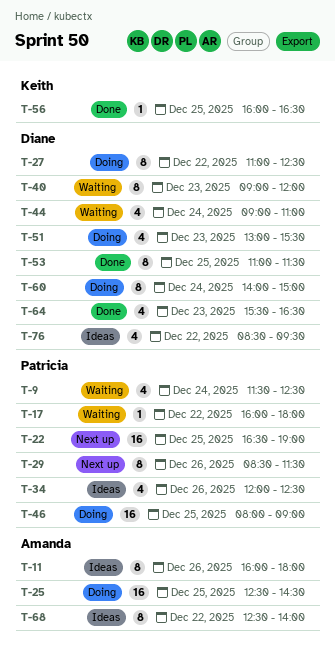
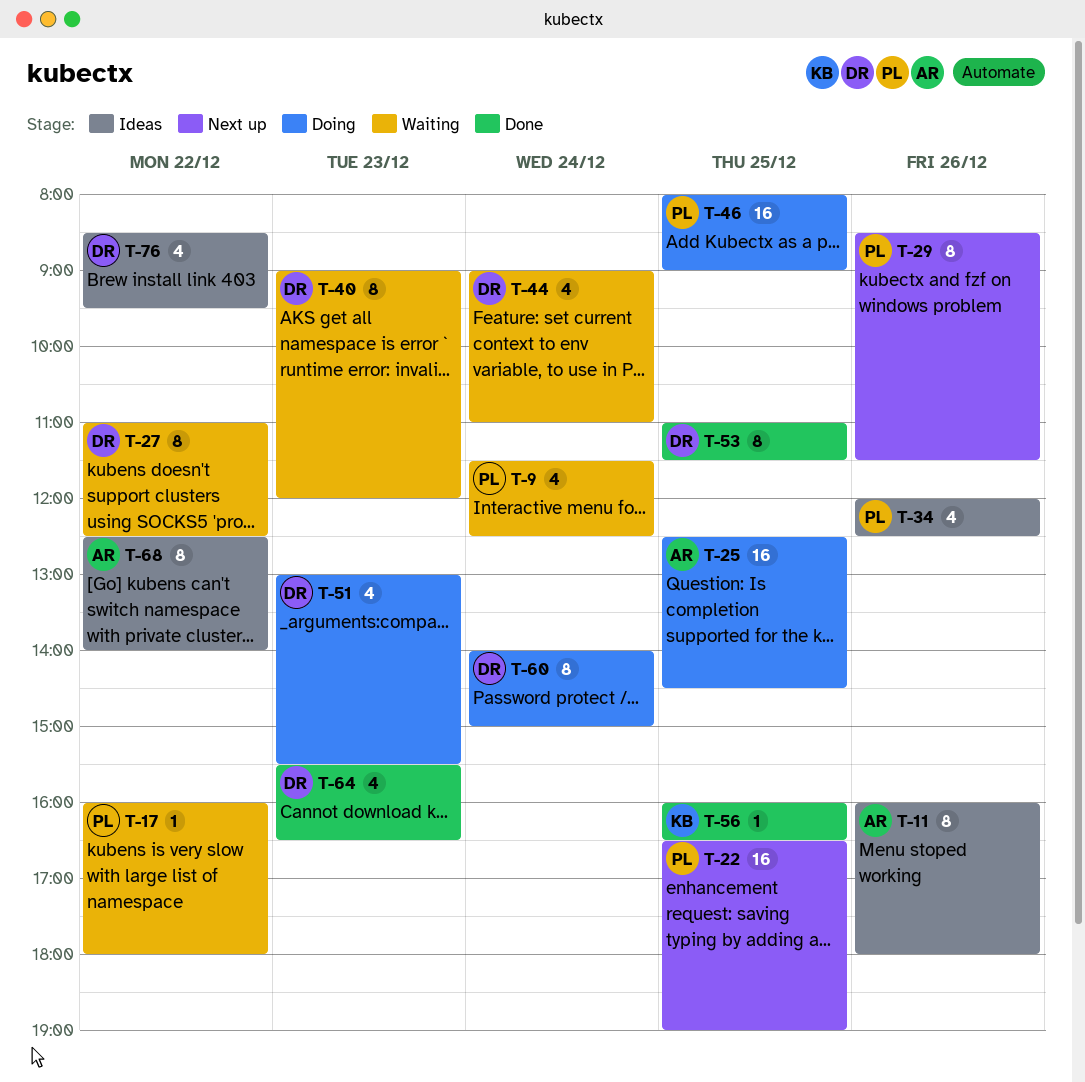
T-27, status: Doing -> Waiting

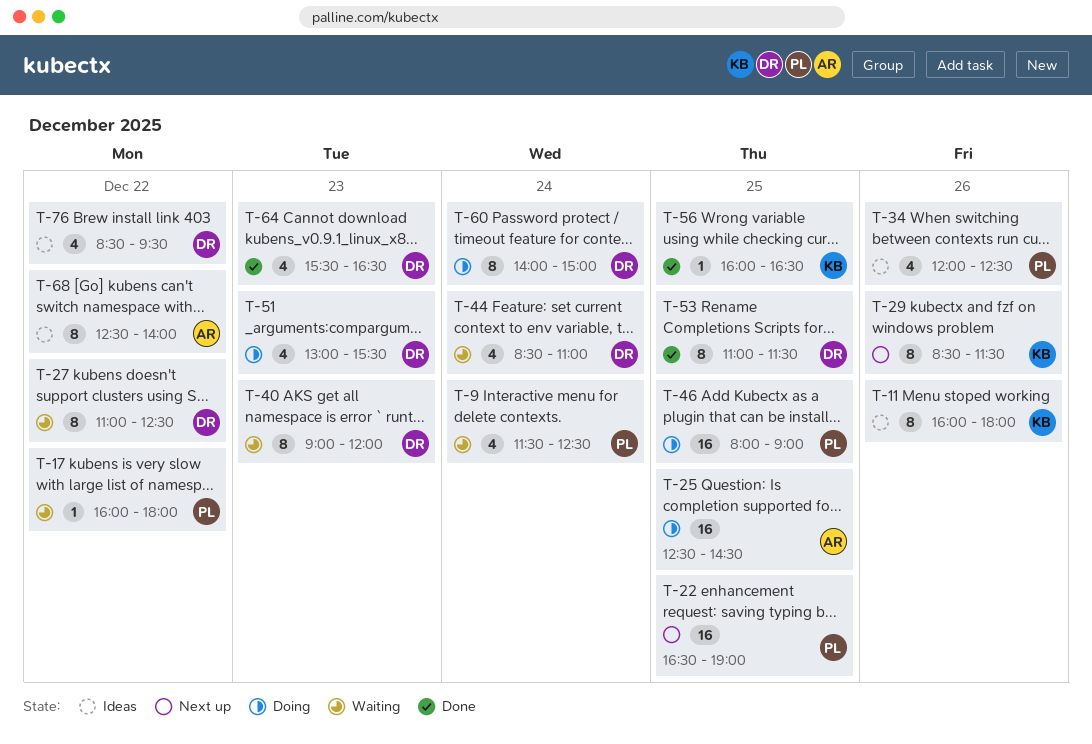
T-11, owner: AR -> KB
T-29, owner: PL -> KB
T-44, begins: 09:00 -> 08:30

